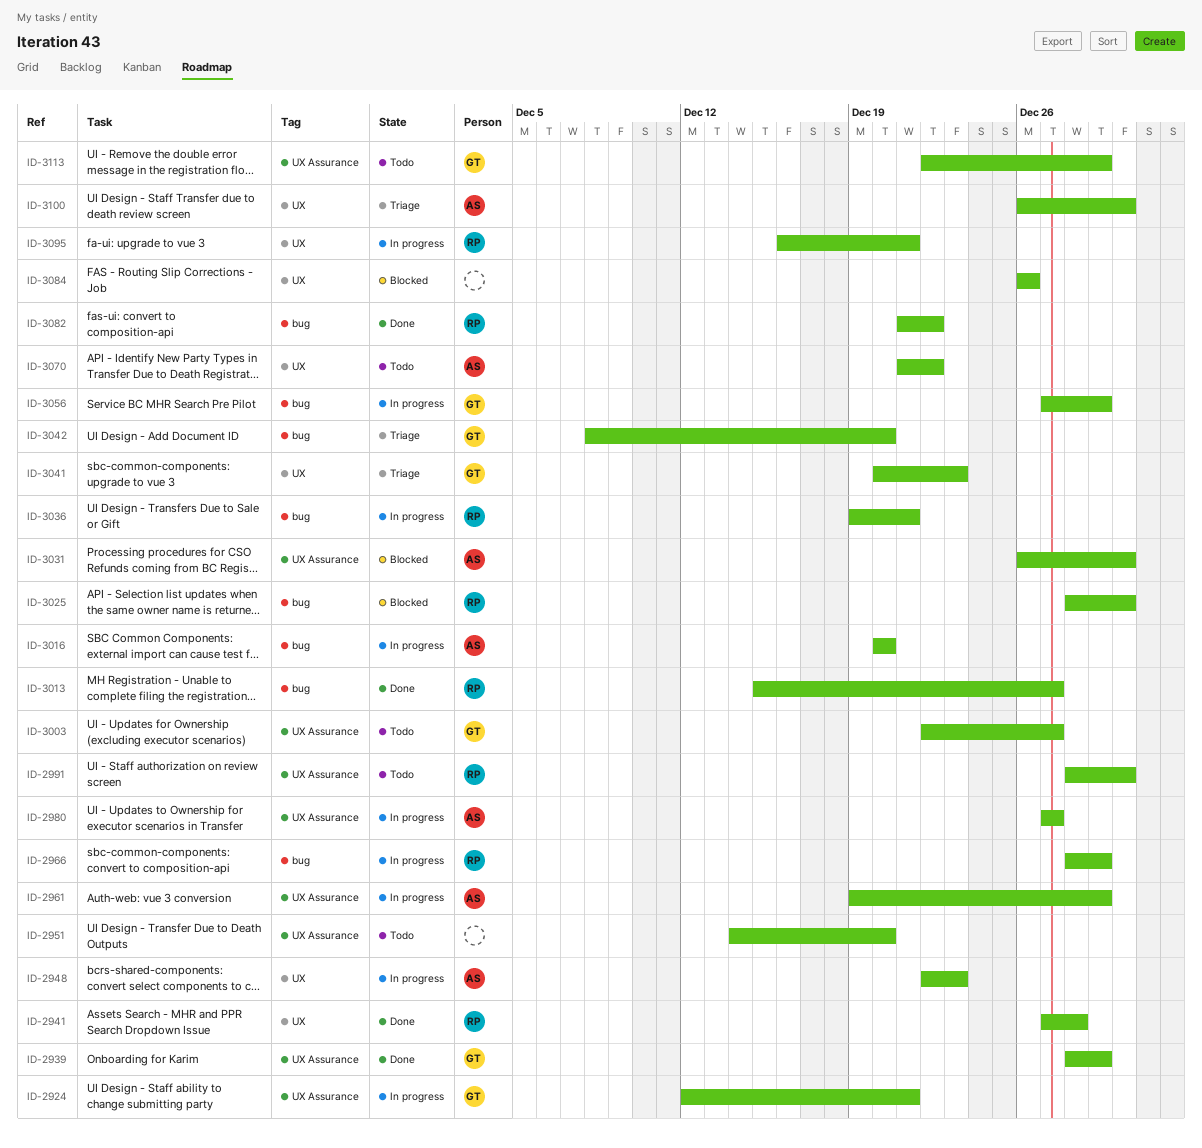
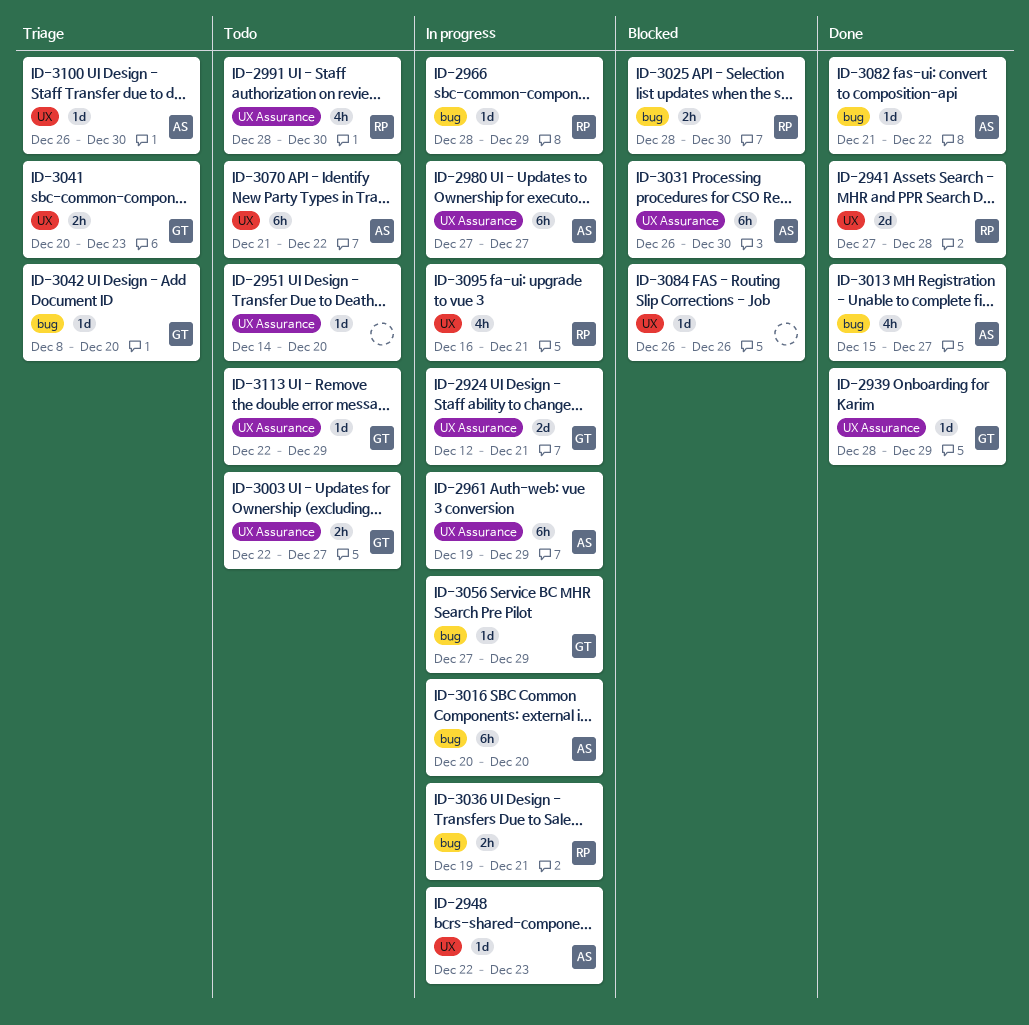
ID-3013, owner: RP -> AS
ID-3082, owner: RP -> AS

